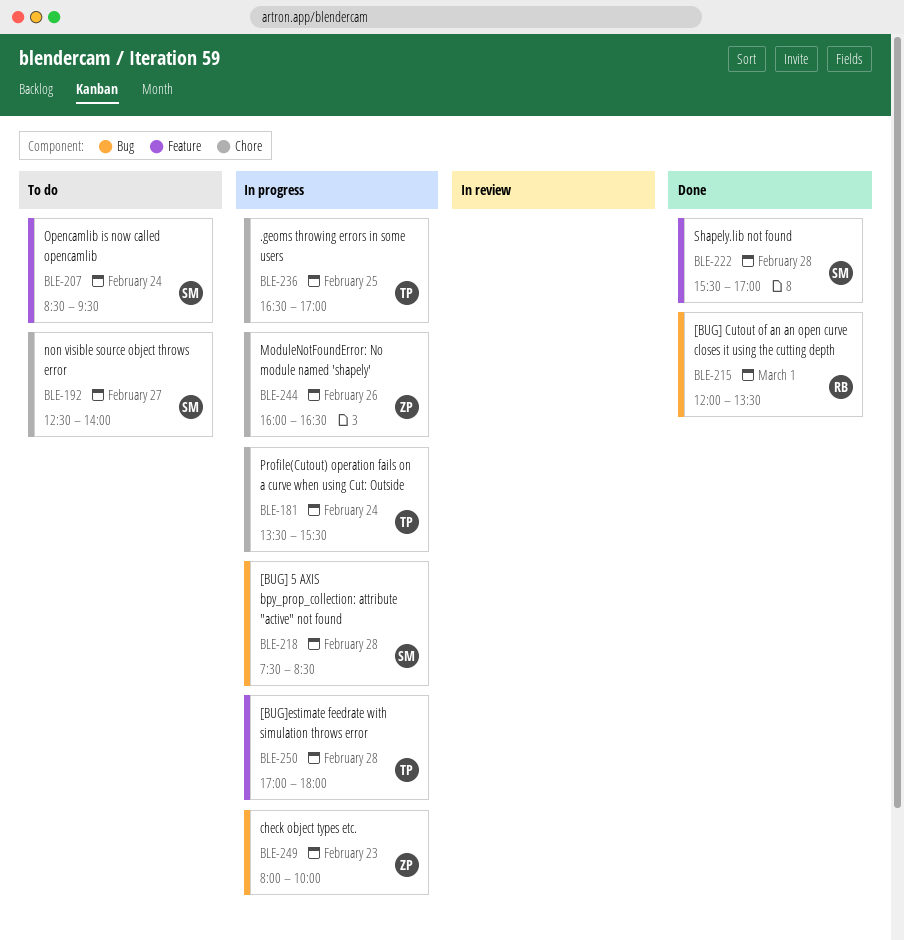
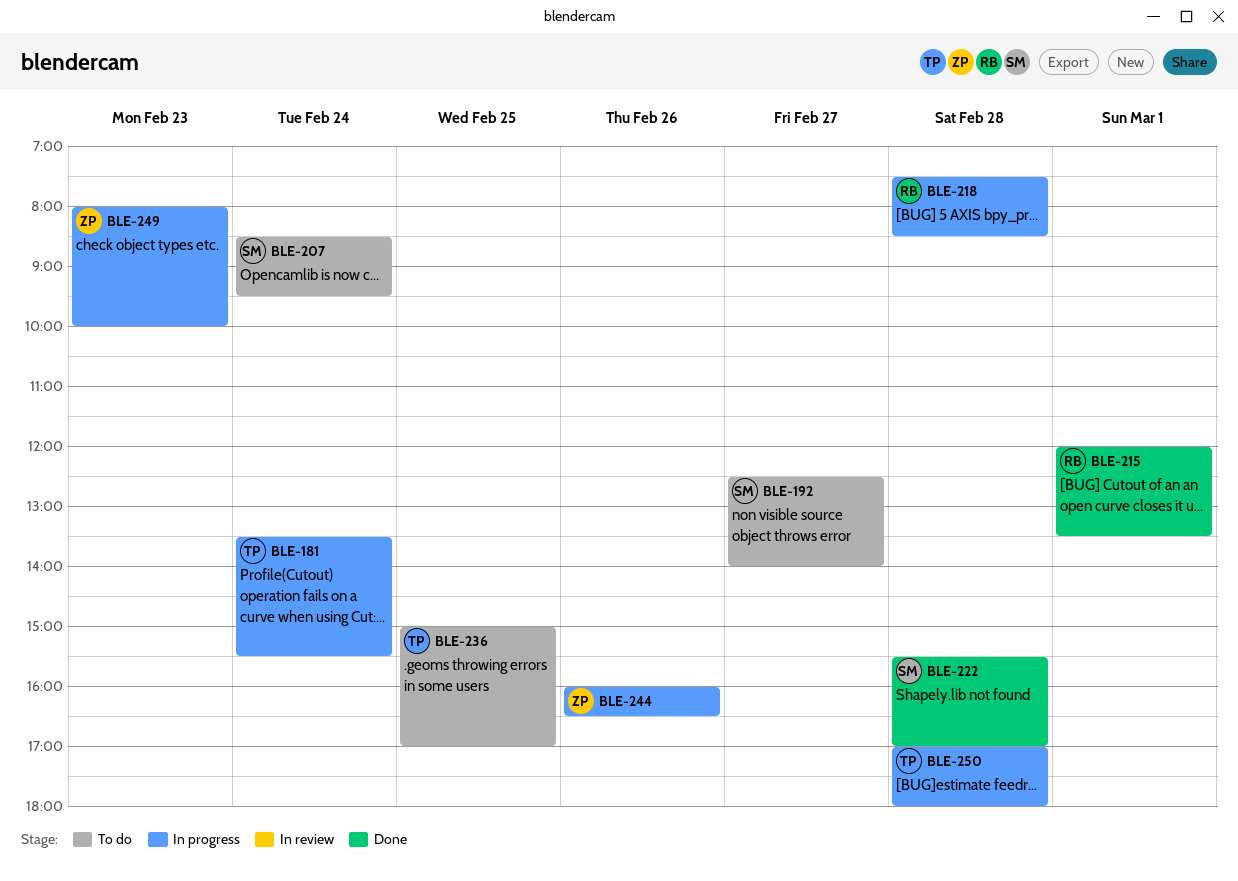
BLE-218, owner: SM -> RB
BLE-236, status: In progress -> To do
BLE-236, begins: 16:30 -> 15:00

